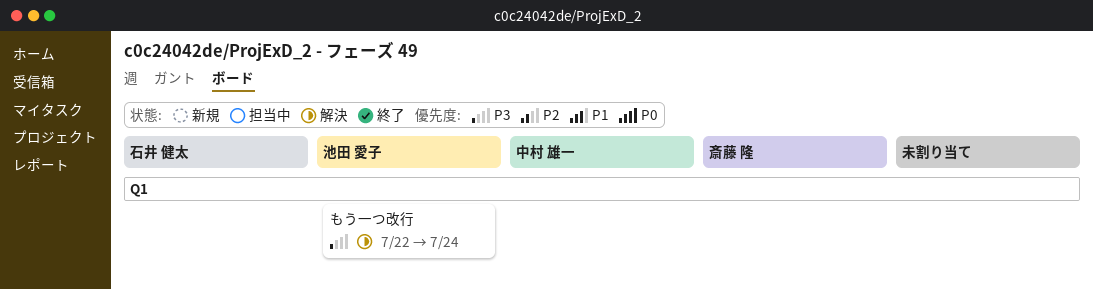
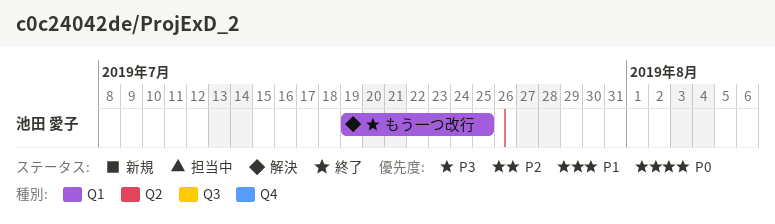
もう一つ改行, start: Jul 22 -> Jul 19
もう一つ改行, due: Jul 24 -> Jul 25

